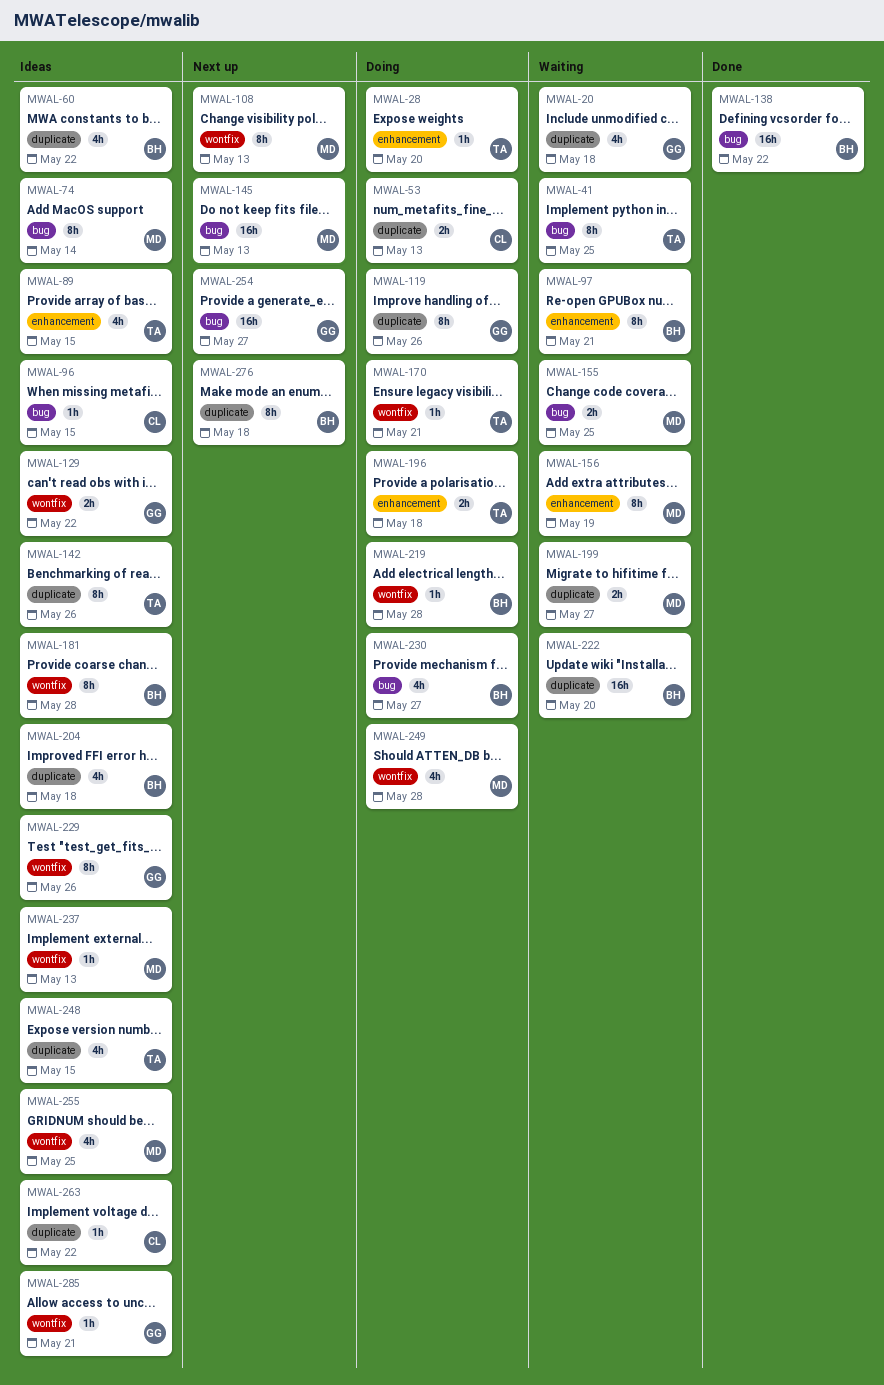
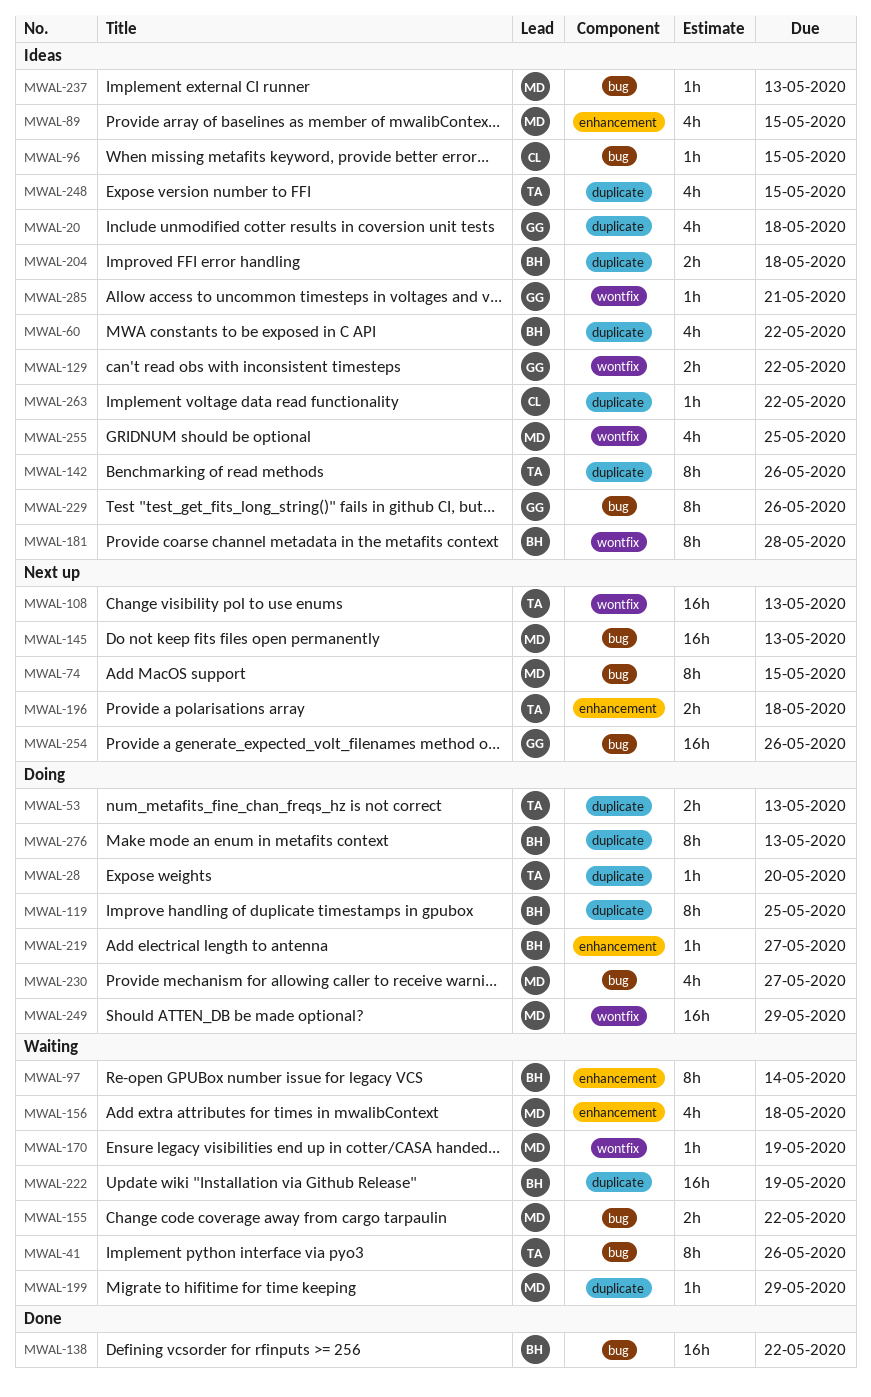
MWAL-20, status: Waiting -> Ideas
MWAL-28, label: enhancement -> duplicate
MWAL-41, due: May 25 -> May 26
MWAL-53, owner: CL -> TA
MWAL-74, status: Ideas -> Next up
MWAL-74, due: May 14 -> May 15
MWAL-89, owner: TA -> MD
MWAL-97, due: May 21 -> May 14
MWAL-108, owner: MD -> TA
MWAL-108, estimate: 8h -> 16h
MWAL-119, owner: GG -> BH
MWAL-119, due: May 26 -> May 25
MWAL-155, due: May 25 -> May 22
MWAL-156, estimate: 8h -> 4h
MWAL-156, due: May 19 -> May 18
MWAL-170, status: Doing -> Waiting
MWAL-170, owner: TA -> MD
MWAL-170, due: May 21 -> May 19
MWAL-196, status: Doing -> Next up
MWAL-199, estimate: 2h -> 1h
MWAL-199, due: May 27 -> May 29
MWAL-204, estimate: 4h -> 2h
MWAL-219, label: wontfix -> enhancement
MWAL-219, due: May 28 -> May 27
MWAL-222, due: May 20 -> May 19
MWAL-229, label: wontfix -> bug
MWAL-230, owner: BH -> MD
MWAL-237, label: wontfix -> bug
MWAL-249, estimate: 4h -> 16h
MWAL-249, due: May 28 -> May 29
MWAL-254, due: May 27 -> May 26
MWAL-276, status: Next up -> Doing
MWAL-276, due: May 18 -> May 13

